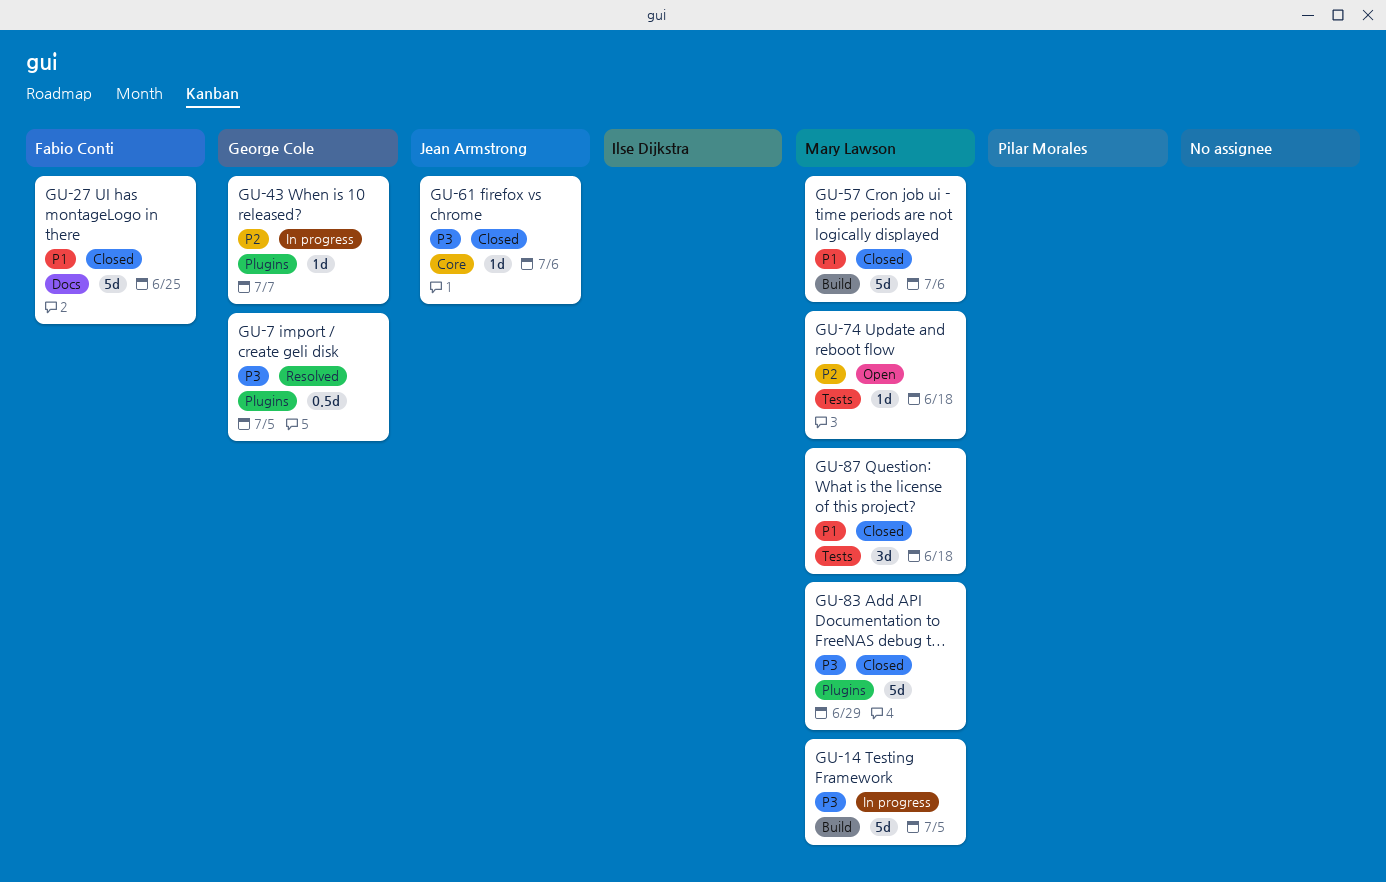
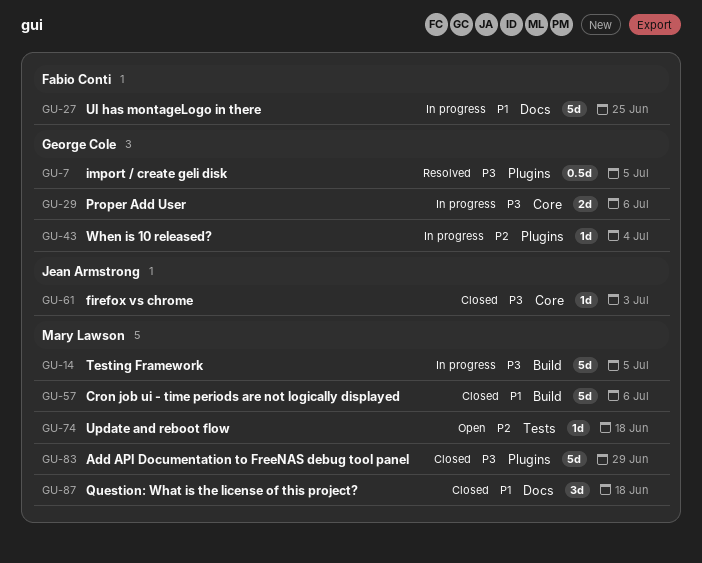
GU-27, status: Closed -> In progress
GU-29: none -> present
GU-43, due: Jul 7 -> Jul 4
GU-61, due: Jul 6 -> Jul 3
GU-87, label: Tests -> Docs

